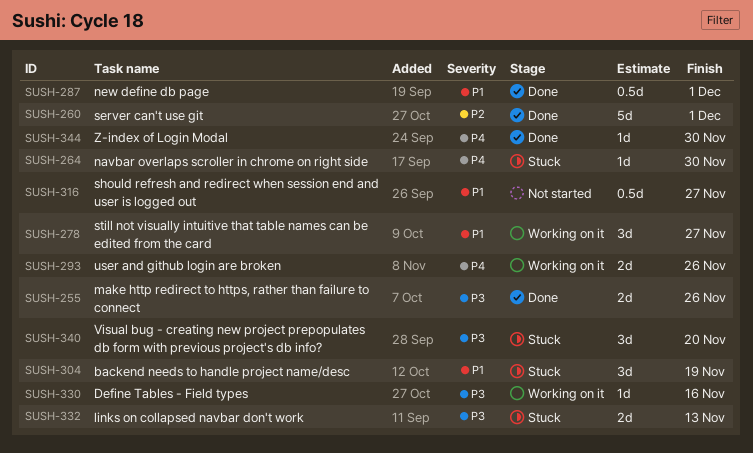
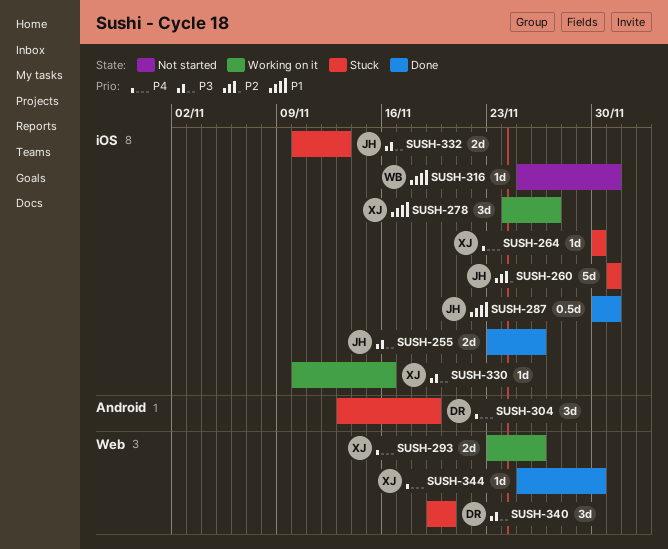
SUSH-260, status: Done -> Stuck
SUSH-304, priority: P1 -> P4
SUSH-316, estimate: 0.5d -> 1d
SUSH-316, due: Nov 27 -> Dec 1

